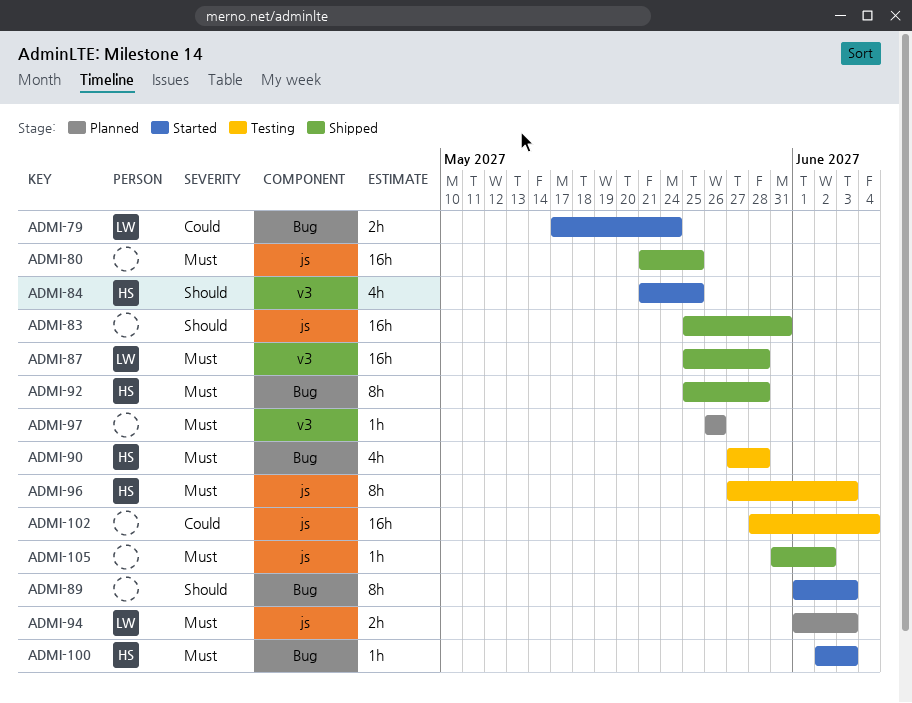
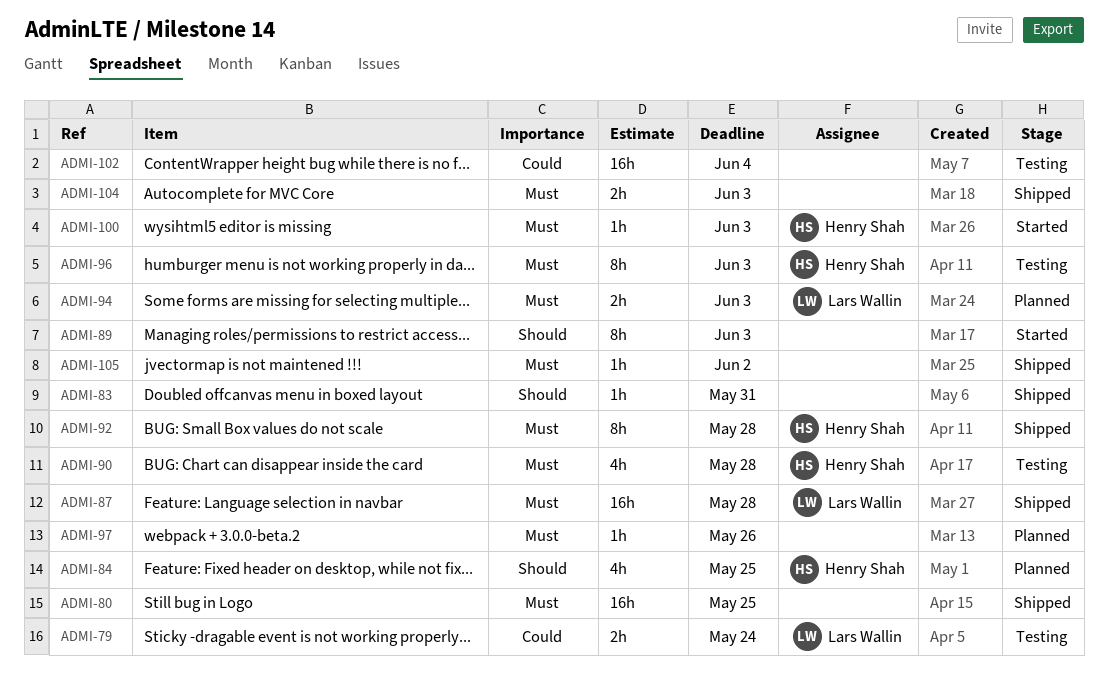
ADMI-79, status: Started -> Testing
ADMI-83, estimate: 16h -> 1h
ADMI-84, status: Started -> Planned
ADMI-104: none -> present

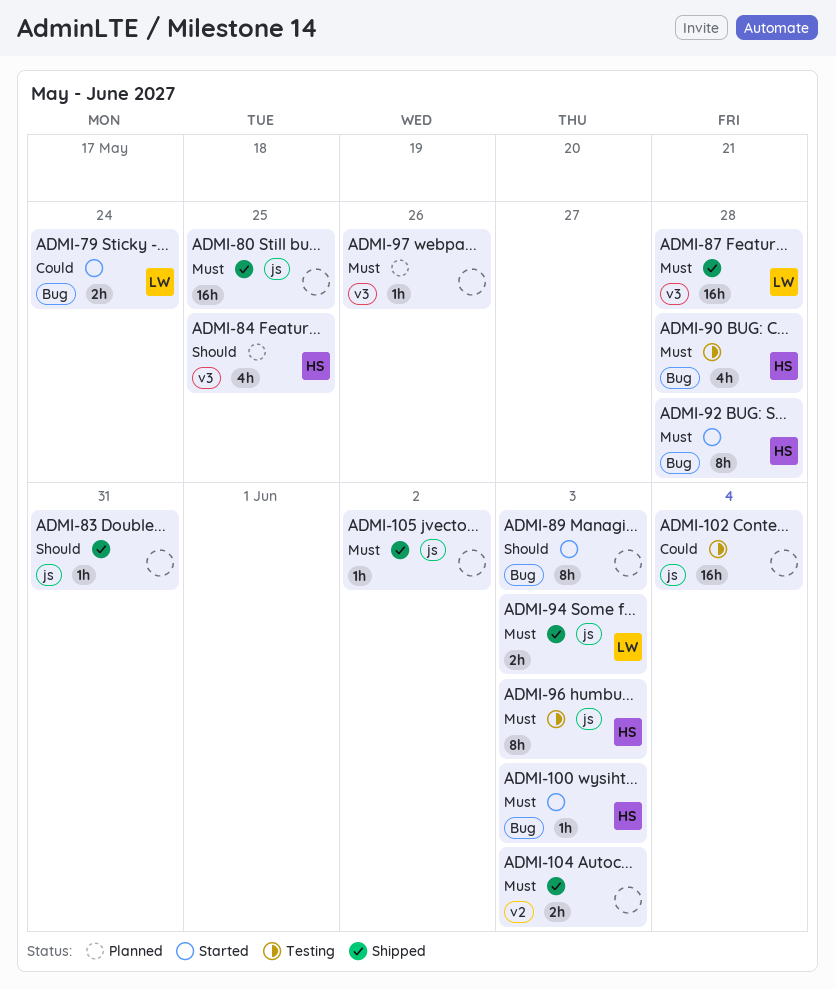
ADMI-79, status: Testing -> Started
ADMI-92, status: Shipped -> Started
ADMI-94, status: Planned -> Shipped

